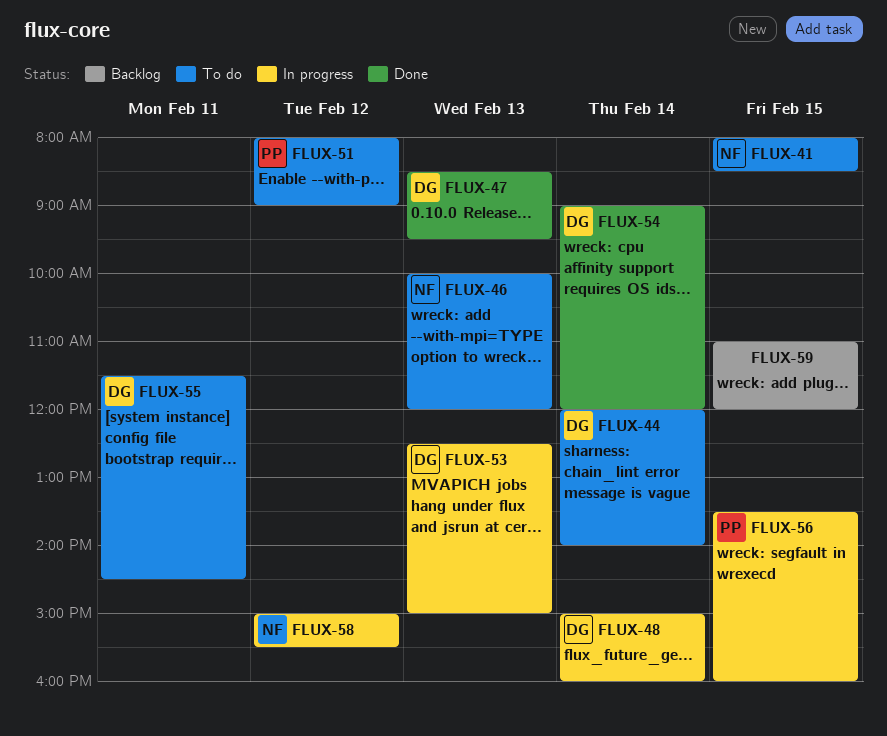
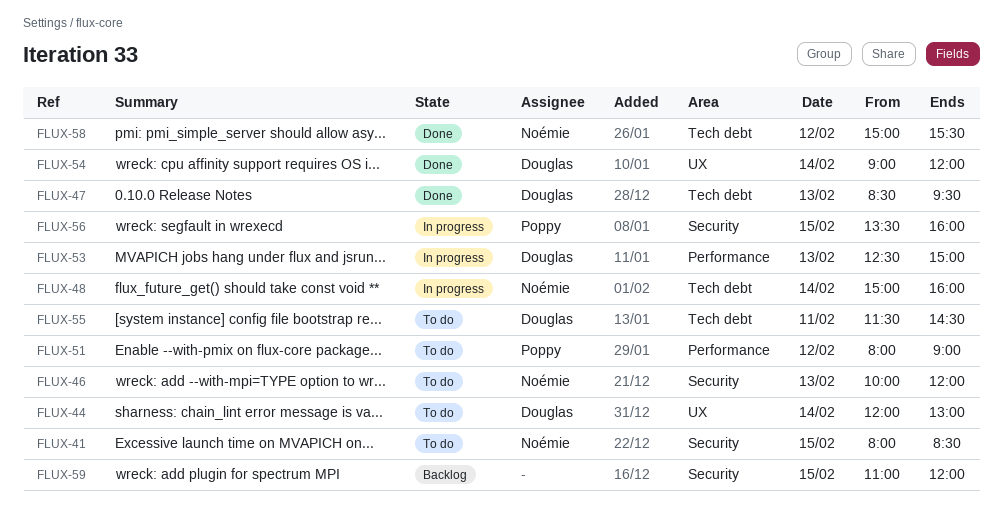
FLUX-44, ends: 14:00 -> 13:00
FLUX-48, owner: Douglas -> Noémie
FLUX-58, status: In progress -> Done

